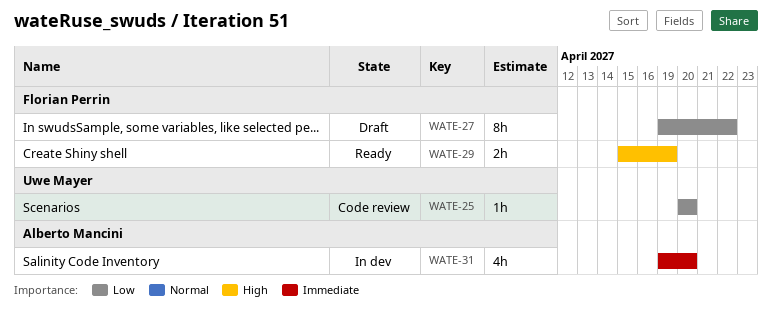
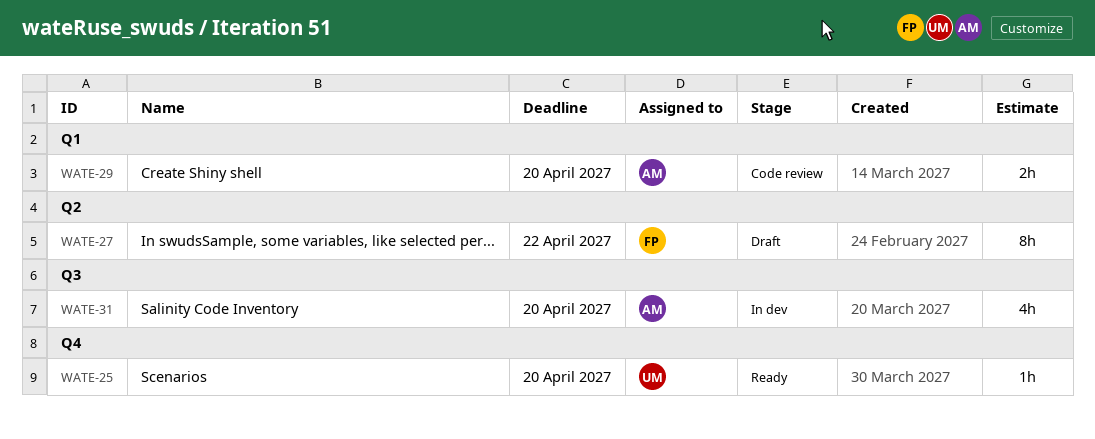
WATE-25, status: Code review -> Ready
WATE-29, status: Ready -> Code review
WATE-29, owner: Florian Perrin -> Alberto Mancini
WATE-29, due: Apr 19 -> Apr 20

